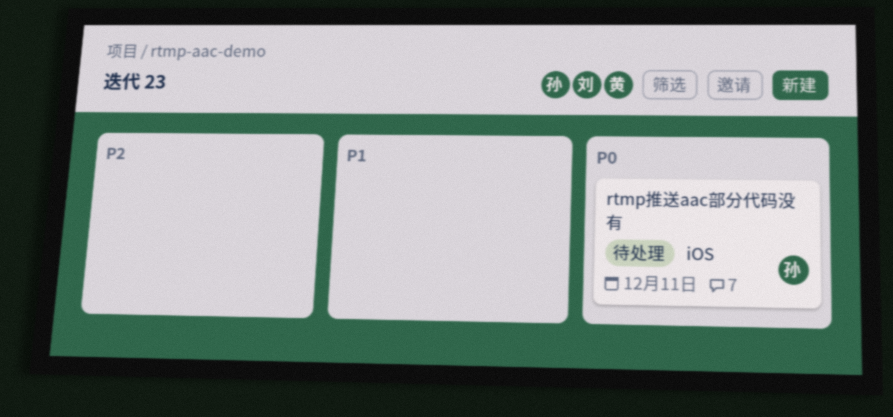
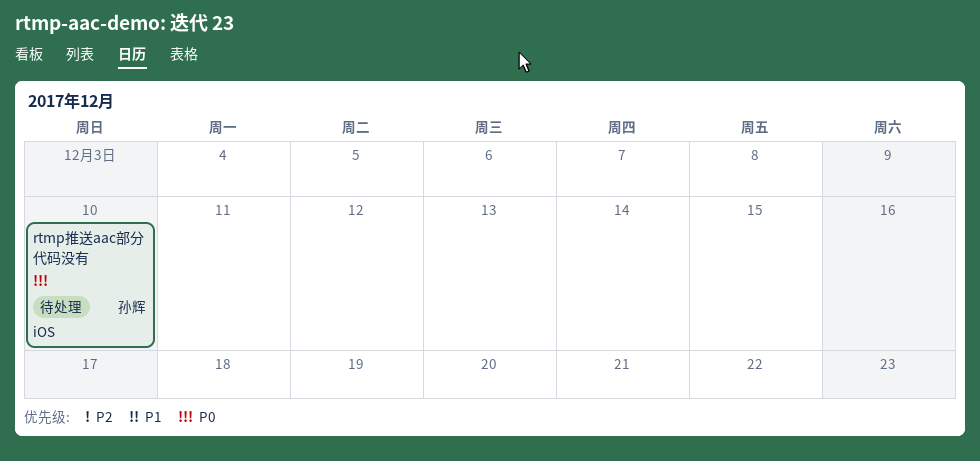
rtmp推送aac部分代码没有, due: Dec 11 -> Dec 10

